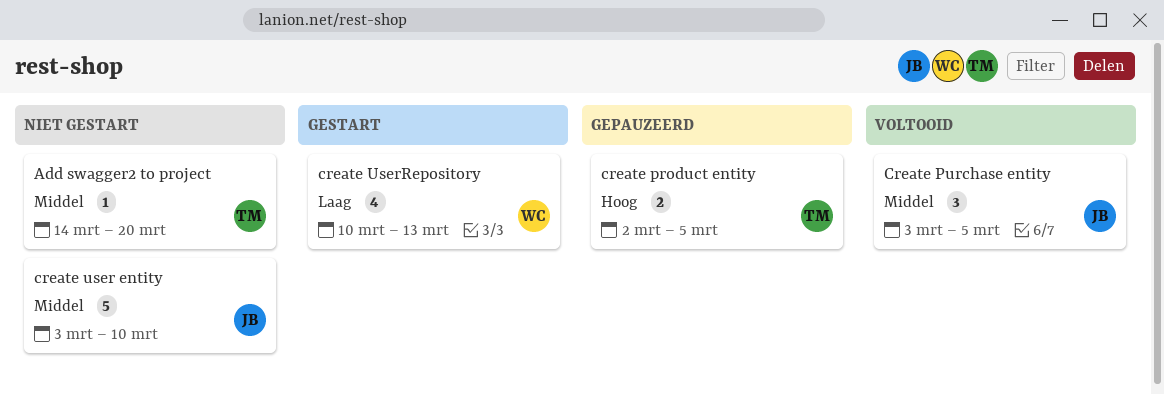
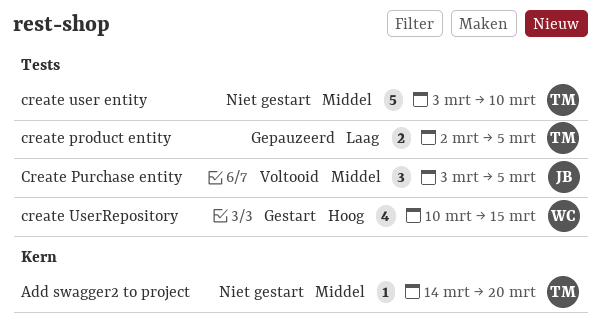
create product entity, priority: Hoog -> Laag
create user entity, owner: JB -> TM
create UserRepository, priority: Laag -> Hoog
create UserRepository, due: Mar 13 -> Mar 15

